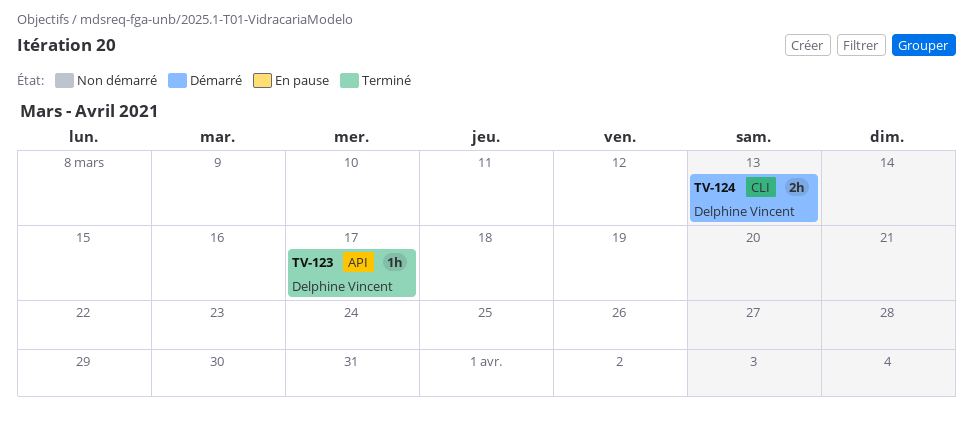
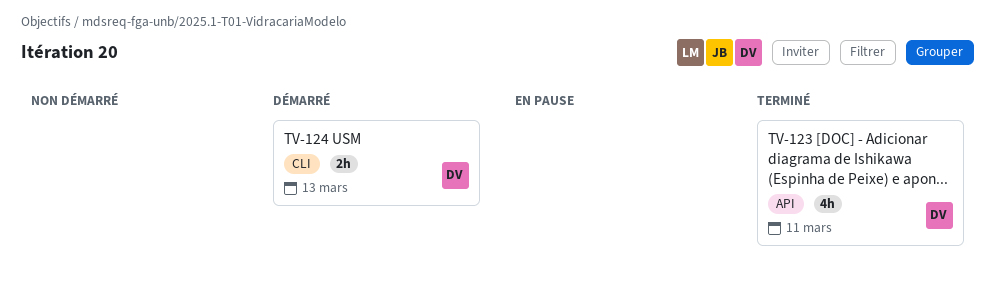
TV-123, estimate: 1h -> 4h
TV-123, due: Mar 17 -> Mar 11

